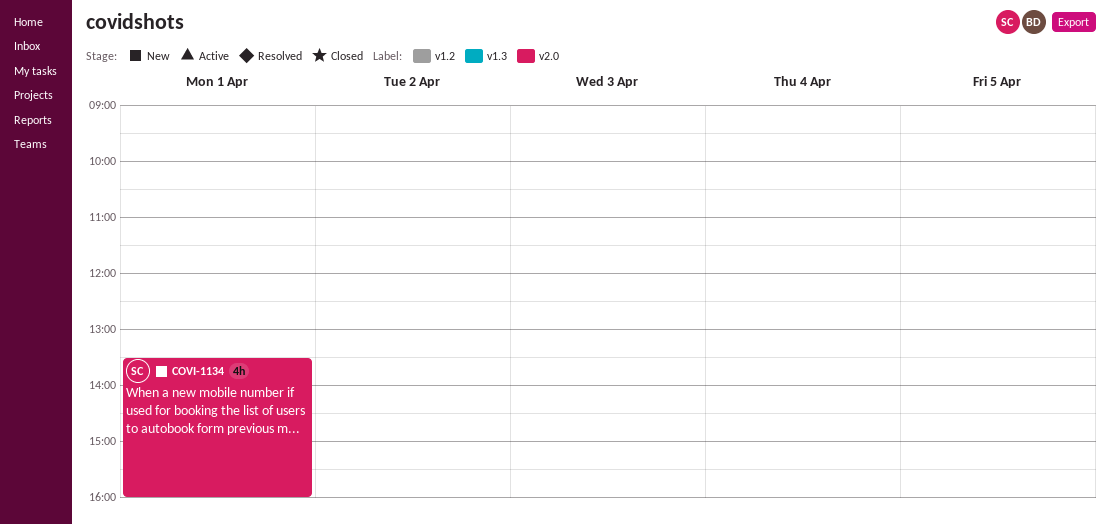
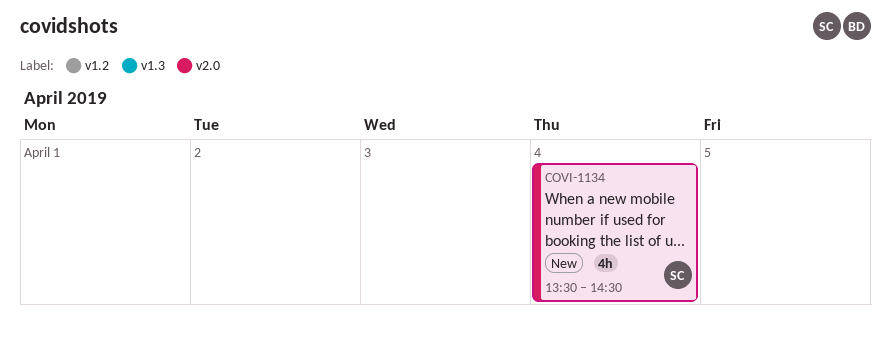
COVI-1134, day: Apr 1 -> Apr 4
COVI-1134, ends: 16:00 -> 14:30

